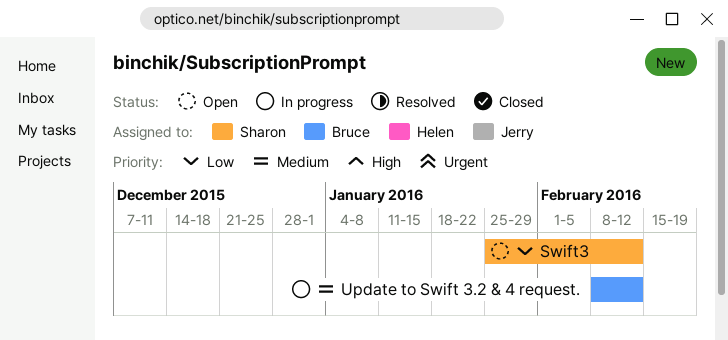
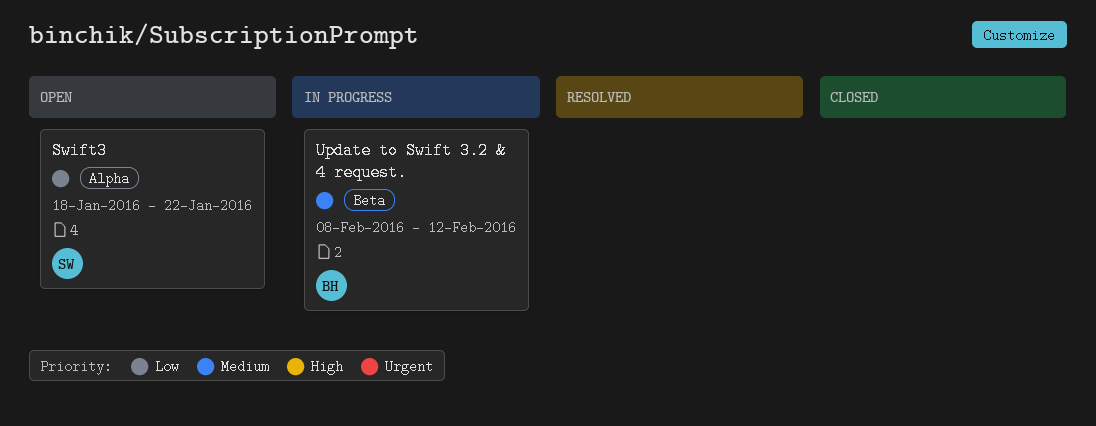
Swift3, start: Jan 25 -> Jan 18
Swift3, due: Feb 12 -> Jan 22

